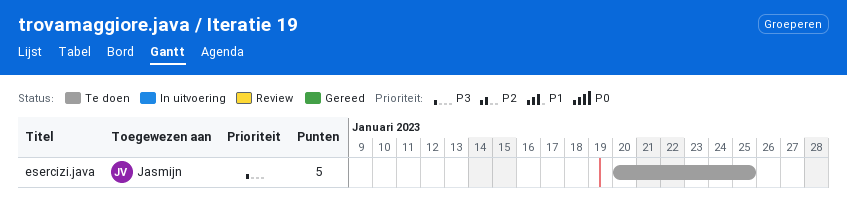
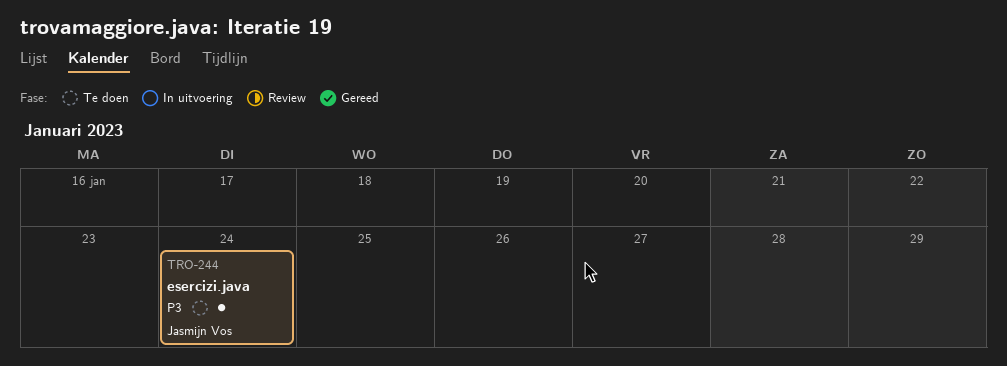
esercizi.java, estimate: 5 -> 1
esercizi.java, due: Jan 25 -> Jan 24

